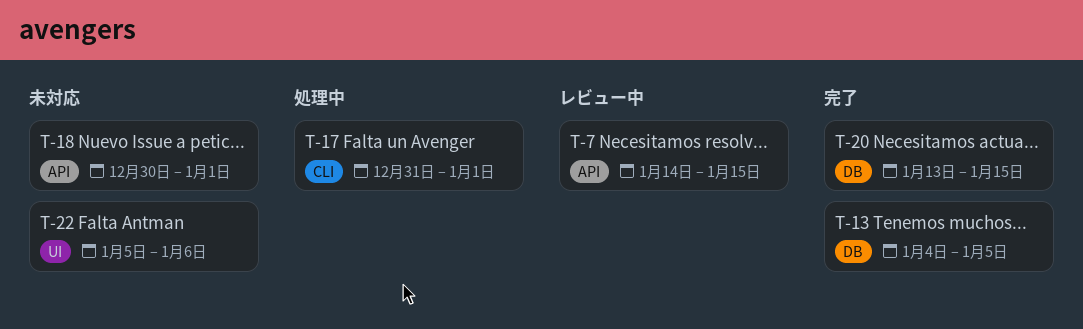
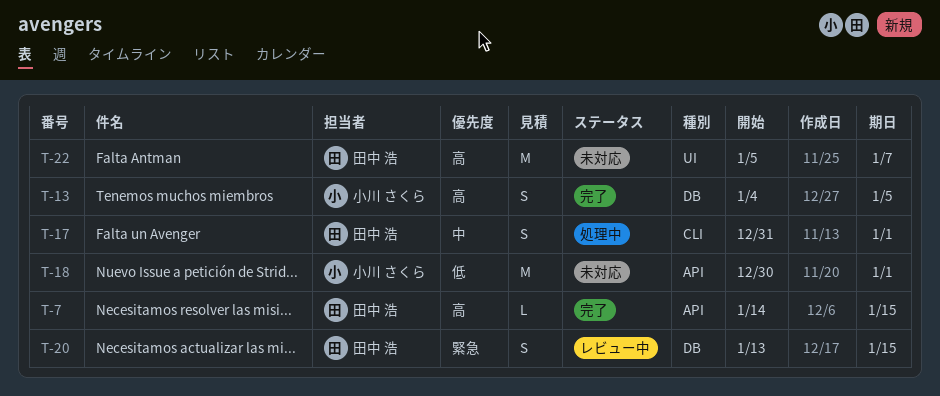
T-7, status: レビュー中 -> 完了
T-20, status: 完了 -> レビュー中
T-22, due: Jan 6 -> Jan 7

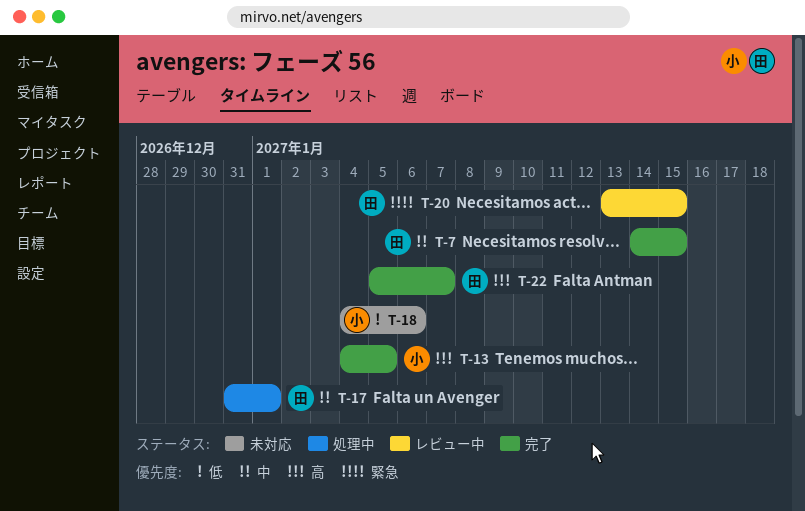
T-7, priority: 高 -> 中
T-18, start: Dec 30 -> Jan 4
T-18, due: Jan 1 -> Jan 6
T-22, status: 未対応 -> 完了

